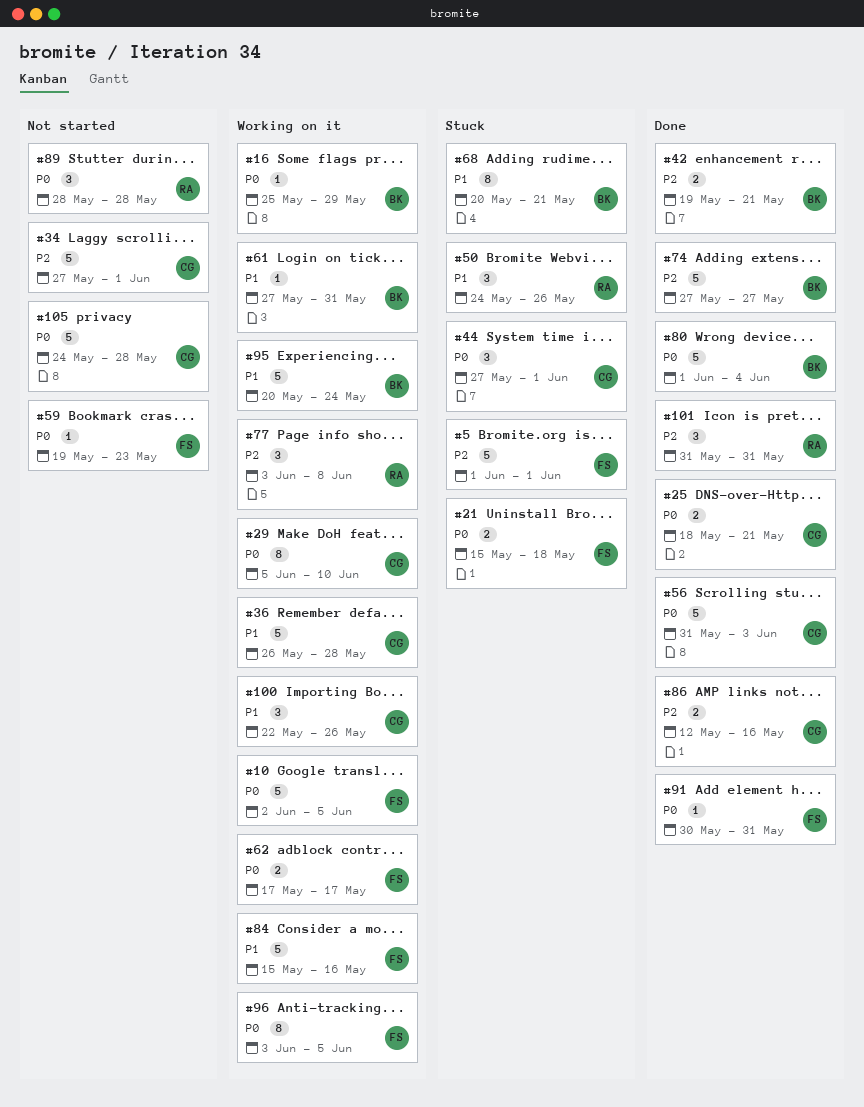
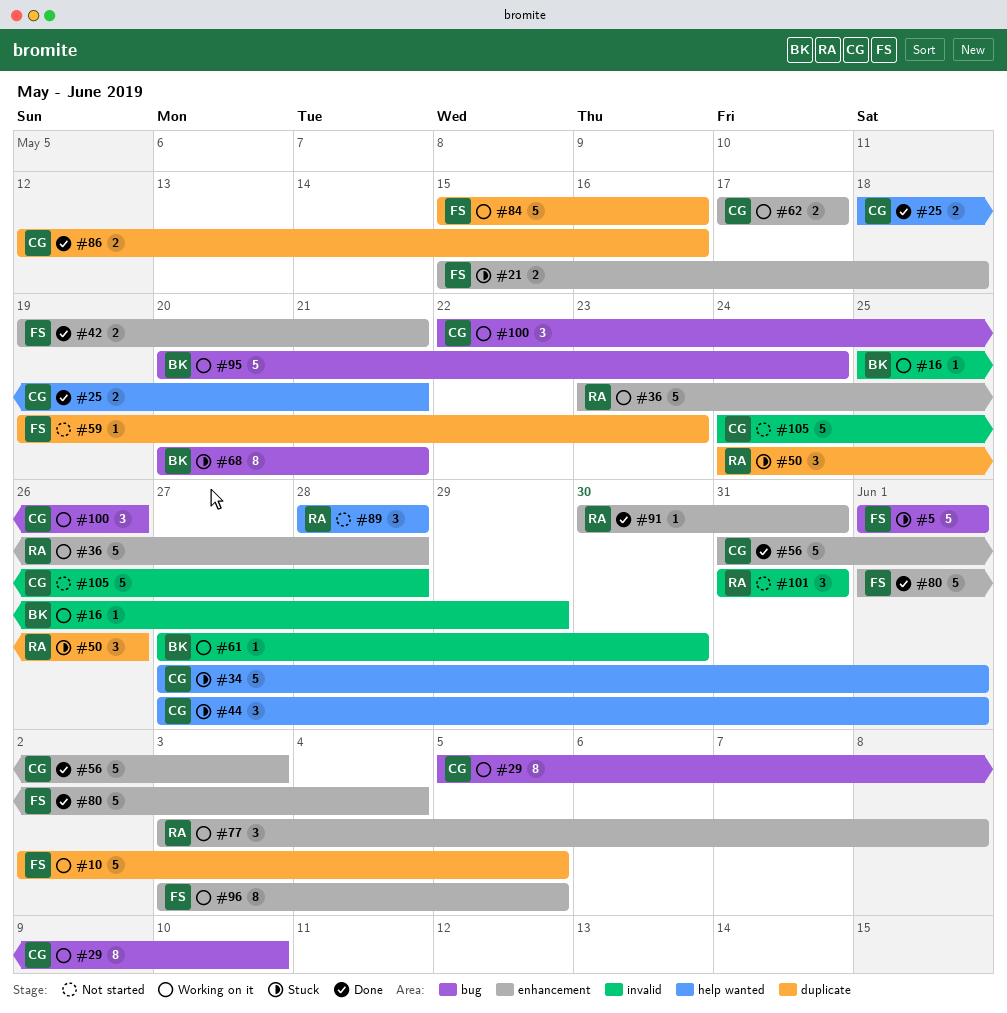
#34, status: Not started -> Stuck
#36, owner: CG -> RA
#36, start: May 26 -> May 23
#42, owner: BK -> FS
#61, due: May 31 -> May 30
#62, owner: FS -> CG
#74: present -> none
#80, owner: BK -> FS
#91, owner: FS -> RA
#101, status: Done -> Not started

